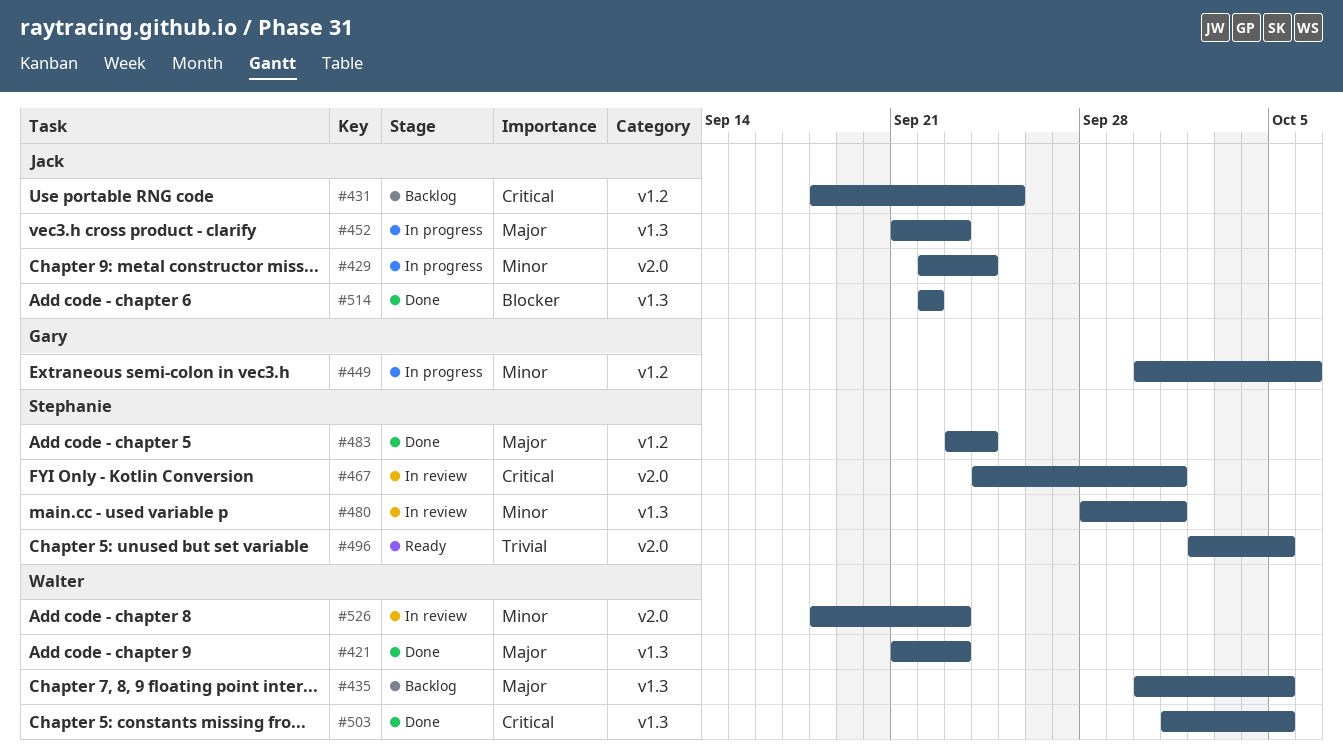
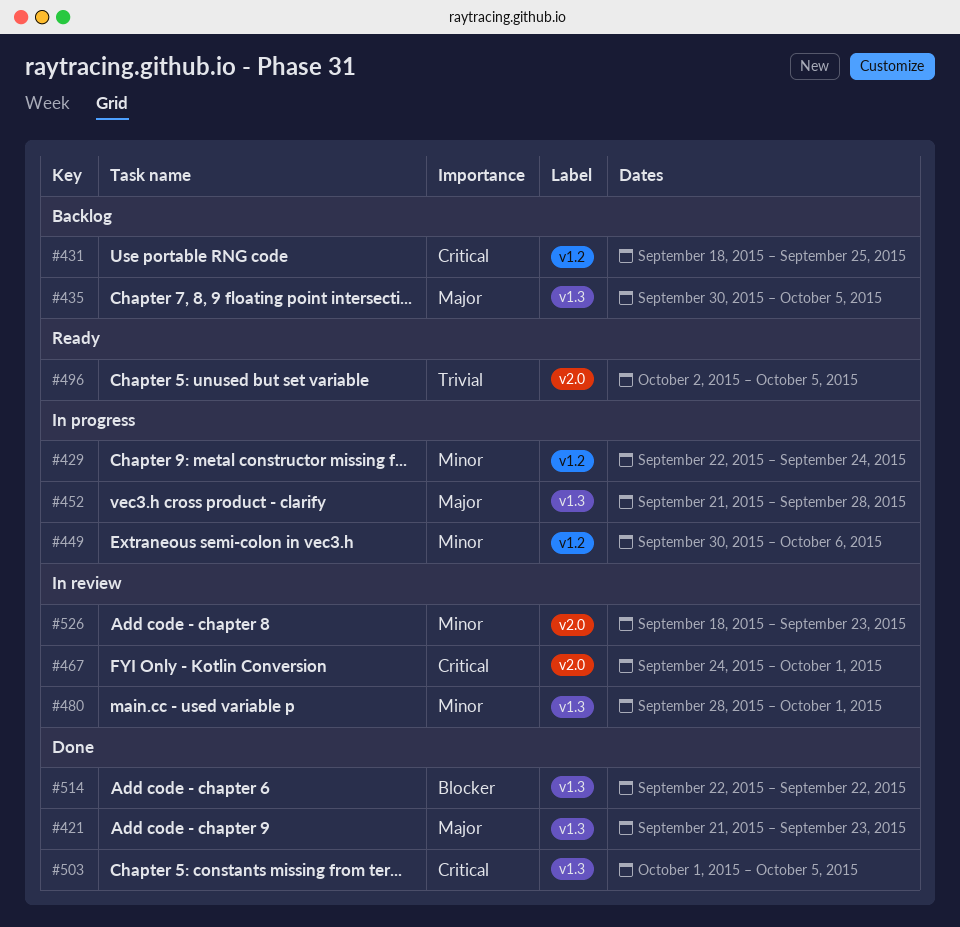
#429, label: v2.0 -> v1.2
#452, due: Sep 23 -> Sep 28
#483: present -> none

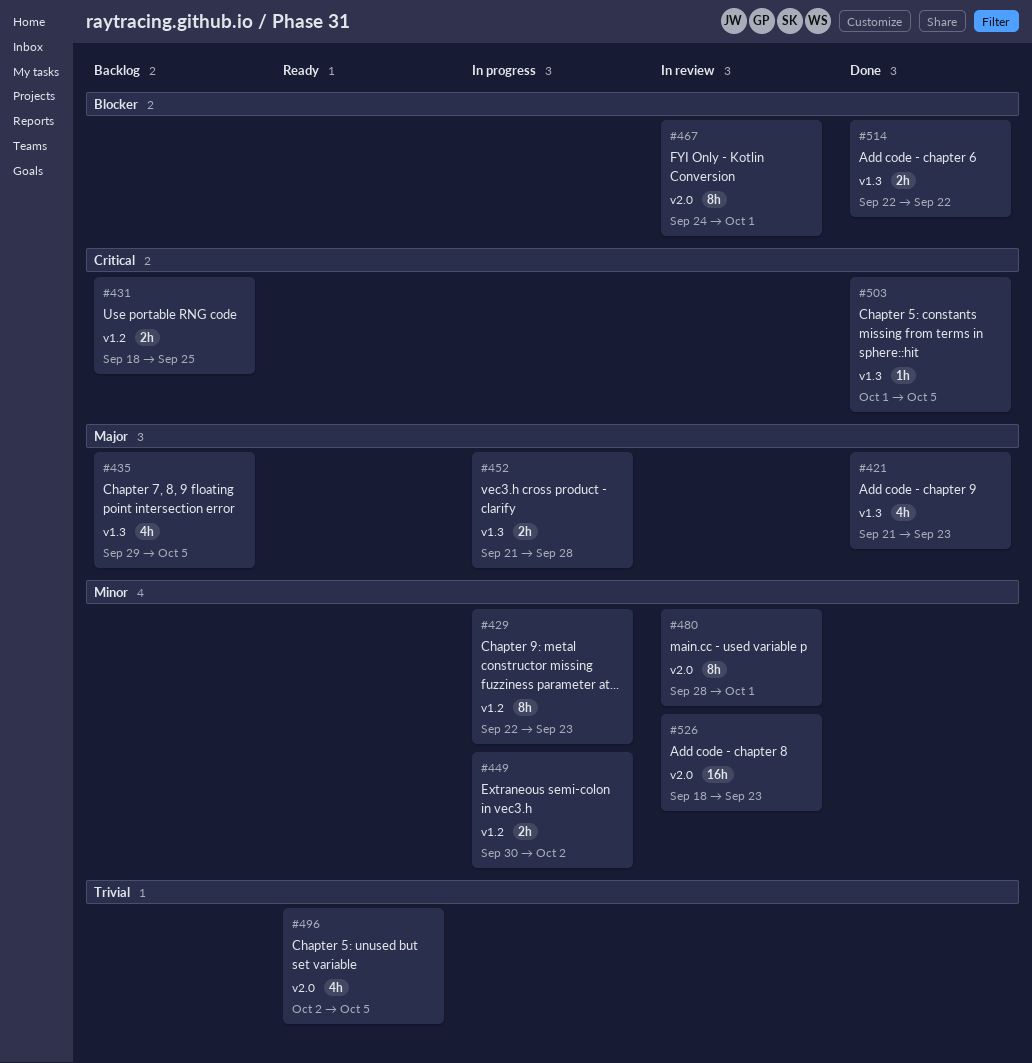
#429, due: Sep 24 -> Sep 23
#435, start: Sep 30 -> Sep 29
#449, due: Oct 6 -> Oct 2
#467, priority: Critical -> Blocker
#480, label: v1.3 -> v2.0

